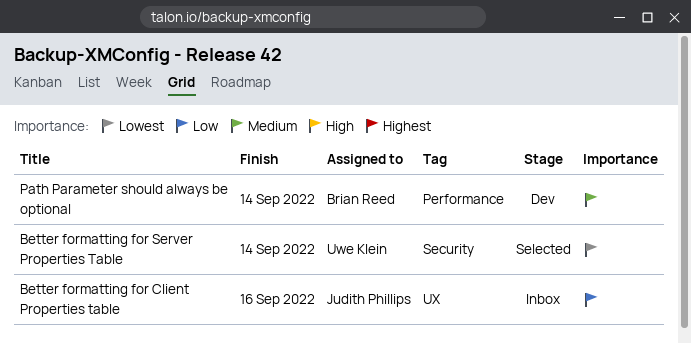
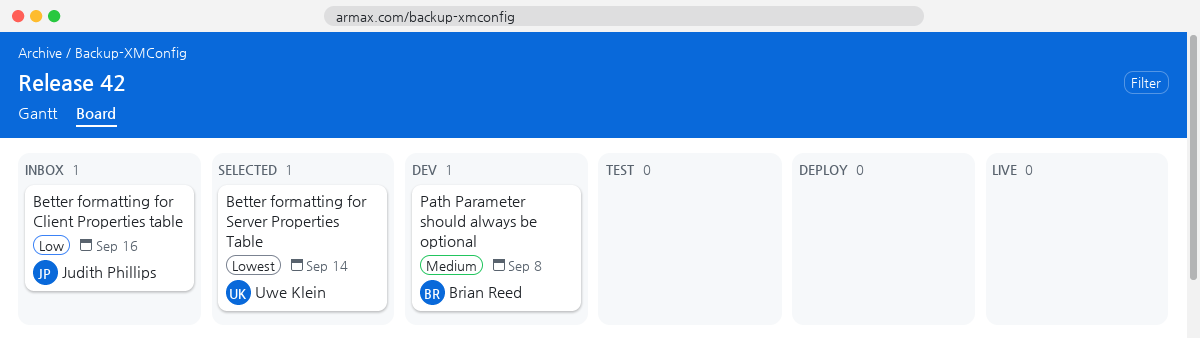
Path Parameter should always be optional, due: Sep 14 -> Sep 8

